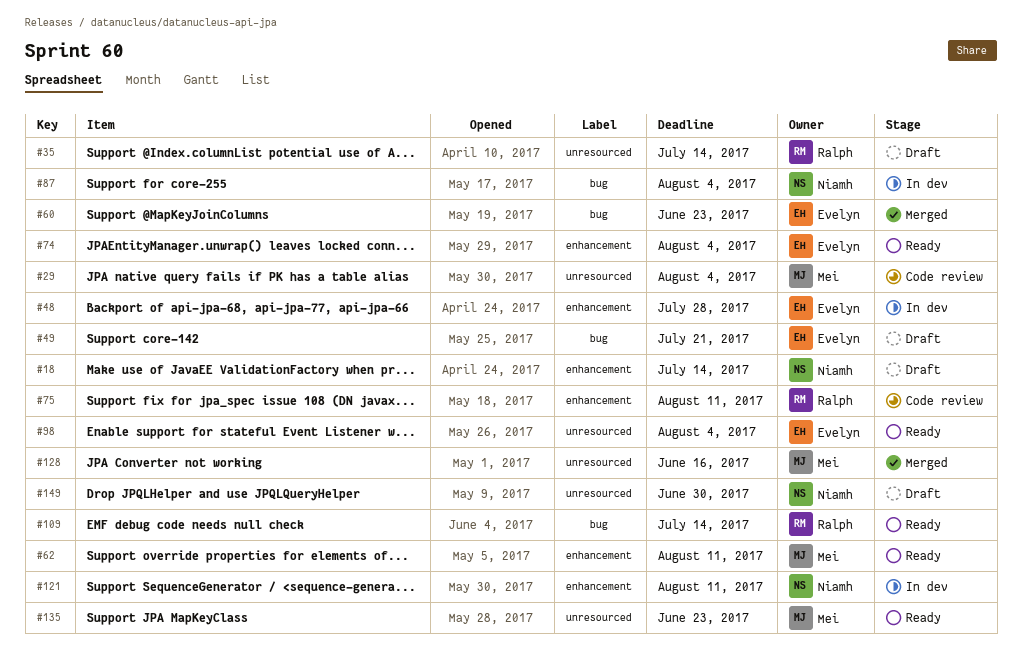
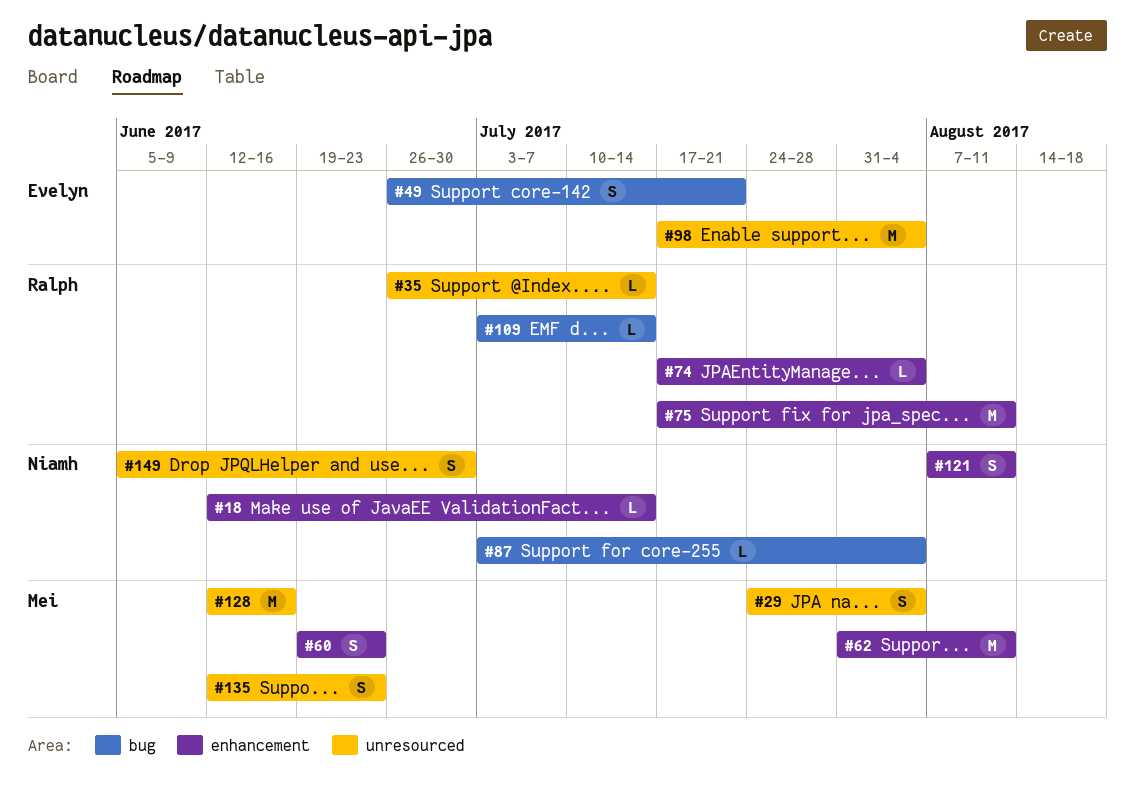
#48: present -> none
#60, owner: Evelyn -> Mei
#60, label: bug -> enhancement
#74, owner: Evelyn -> Ralph

